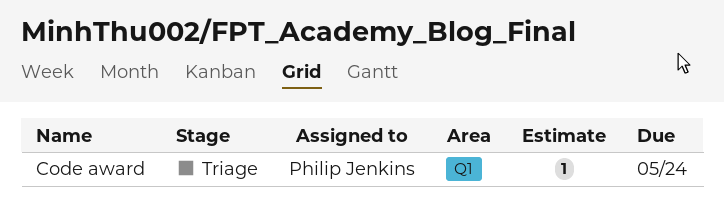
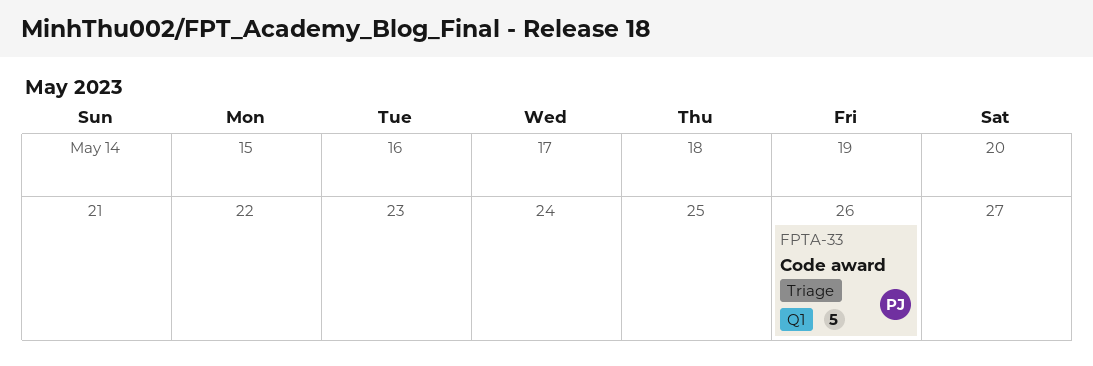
Code award, estimate: 1 -> 5
Code award, due: May 24 -> May 26

